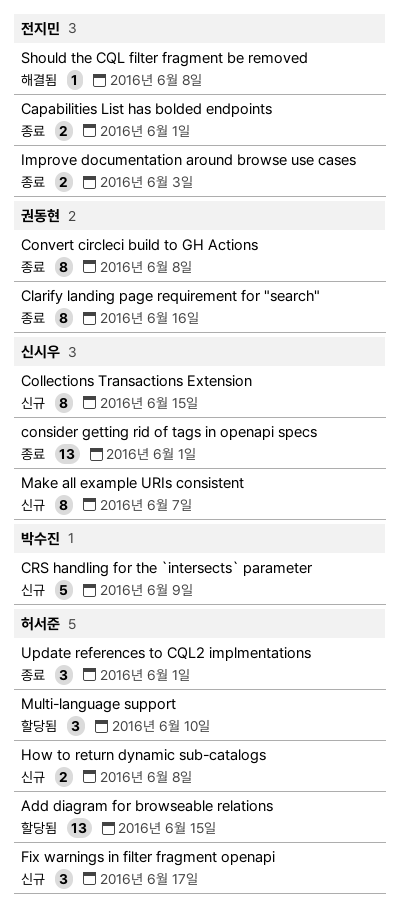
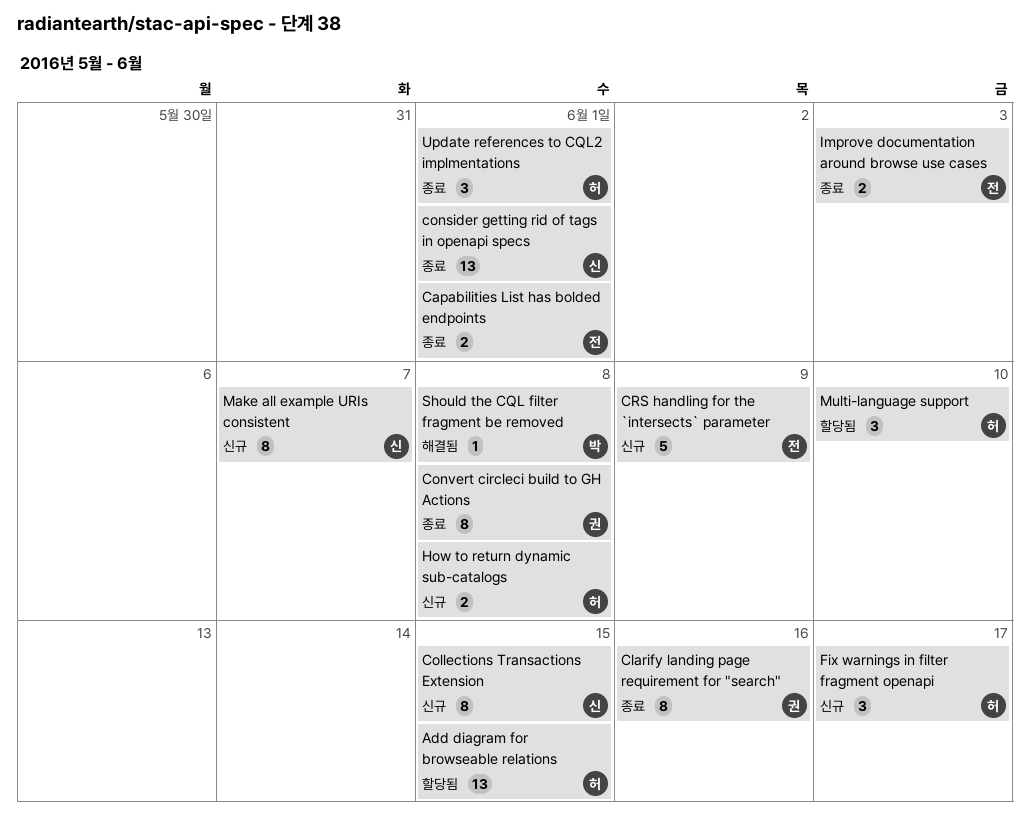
CRS handling for the `intersects` parameter, owner: 박수진 -> 전지민
Should the CQL filter fragment be removed, owner: 전지민 -> 박수진

